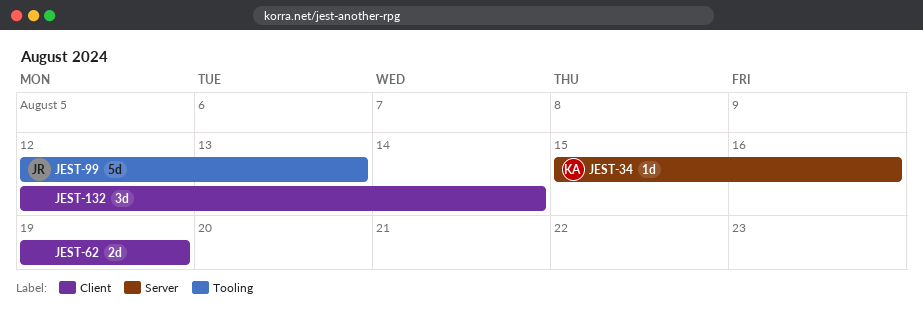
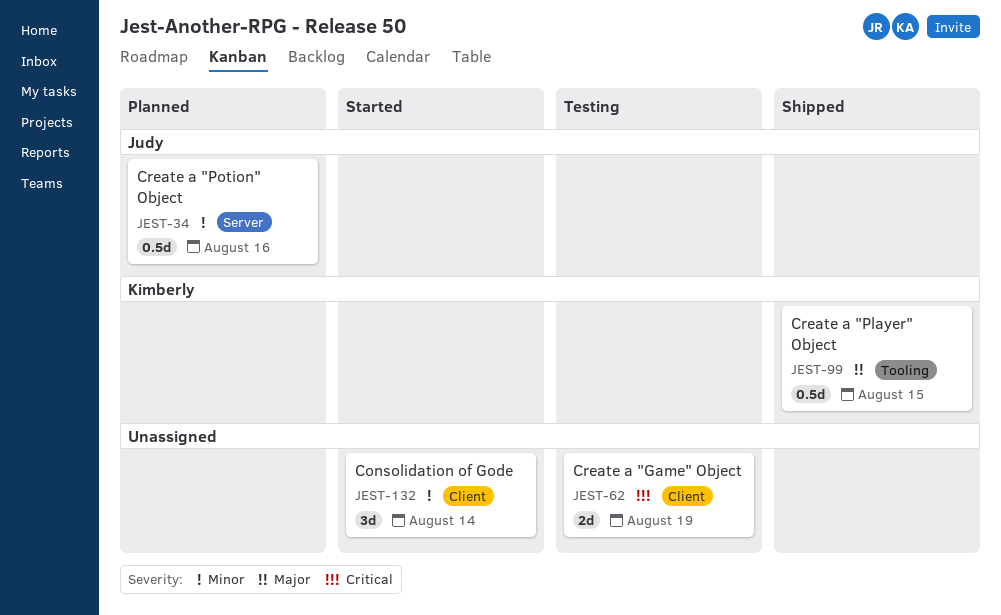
JEST-34, owner: Kimberly -> Judy
JEST-34, estimate: 1d -> 0.5d
JEST-99, owner: Judy -> Kimberly
JEST-99, estimate: 5d -> 0.5d
JEST-99, due: Aug 13 -> Aug 15

